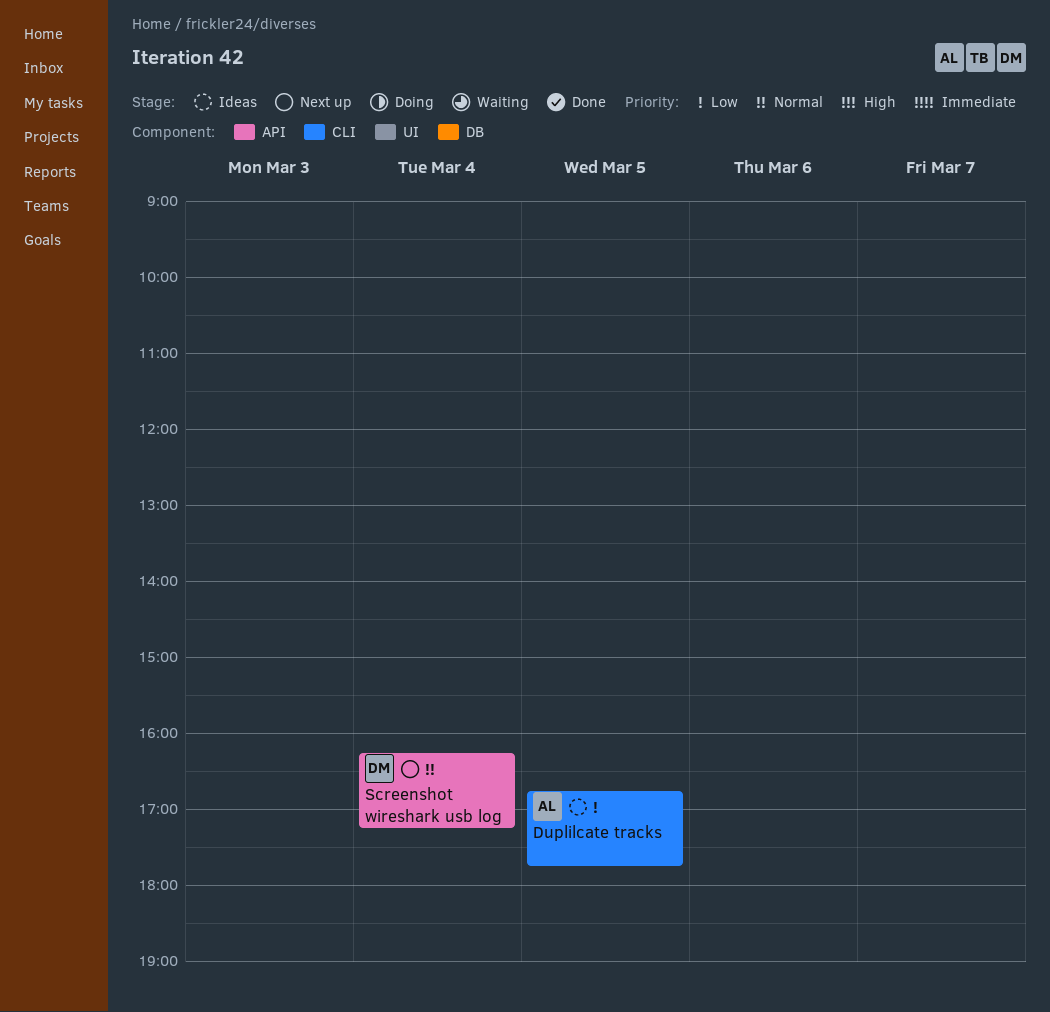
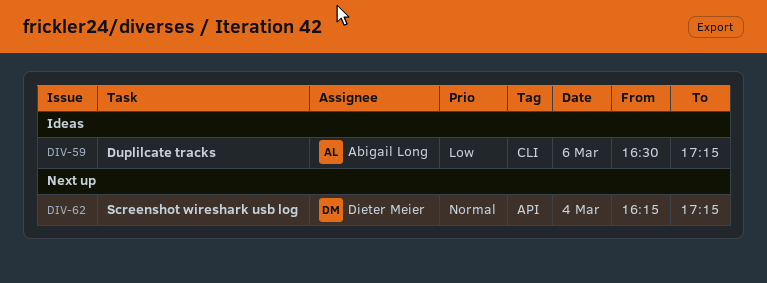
Duplilcate tracks, day: Mar 5 -> Mar 6
Duplilcate tracks, begins: 16:45 -> 16:30
Duplilcate tracks, ends: 17:45 -> 17:15

